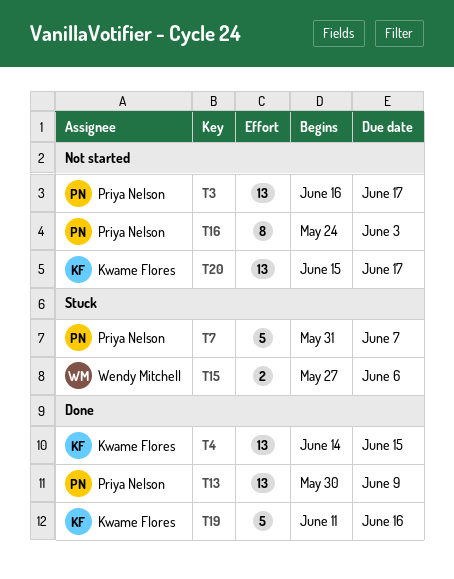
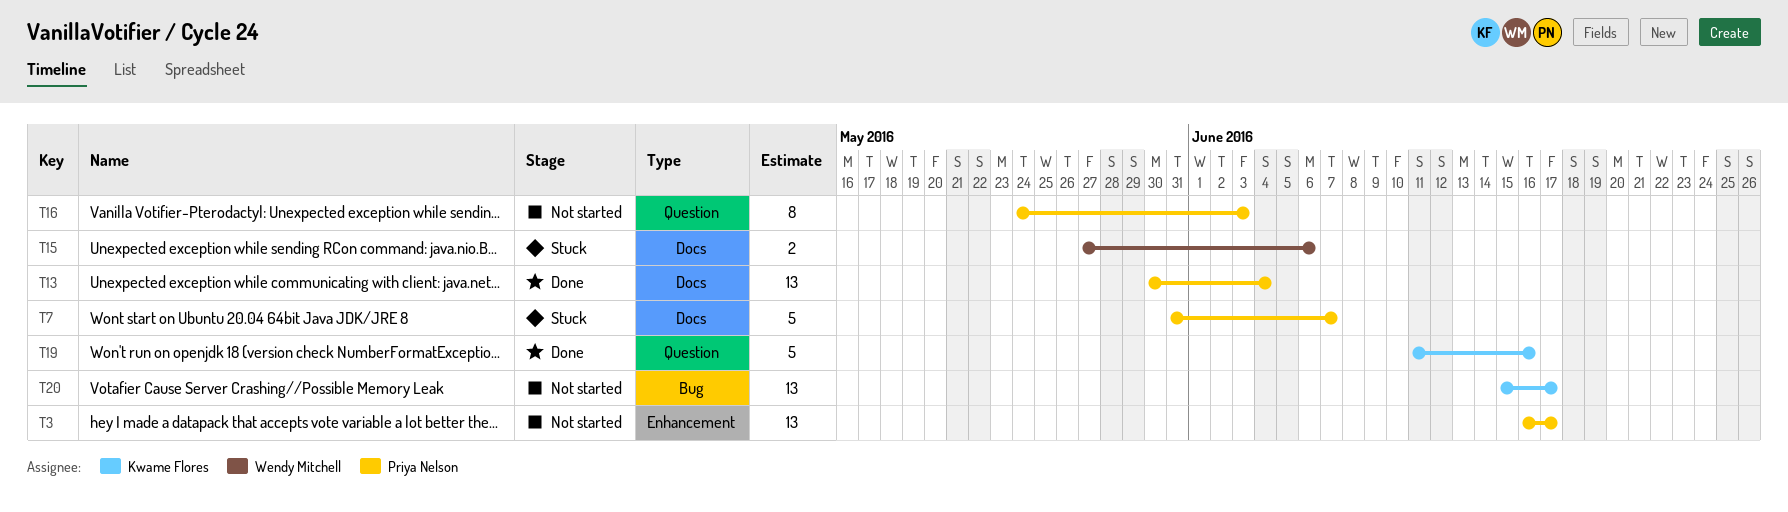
T4: present -> none
T13, due: Jun 9 -> Jun 4

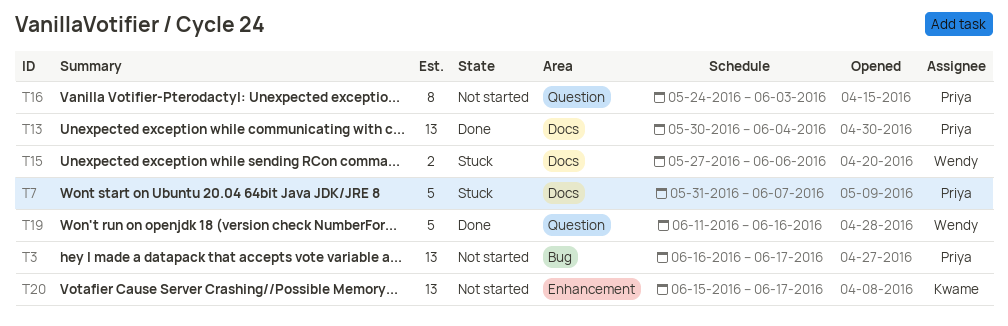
T3, label: Enhancement -> Bug
T19, owner: Kwame Flores -> Wendy Mitchell
T20, label: Bug -> Enhancement

